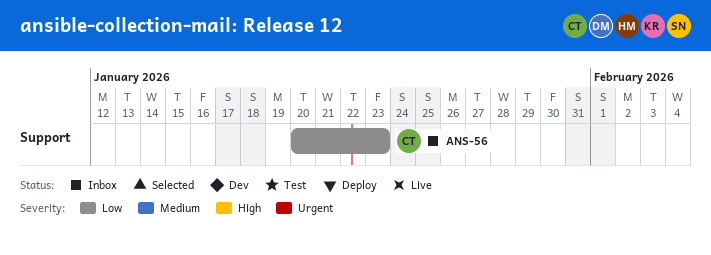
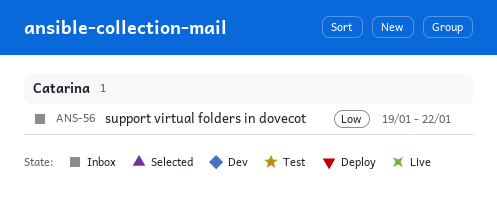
ANS-56, start: Jan 20 -> Jan 19
ANS-56, due: Jan 23 -> Jan 22

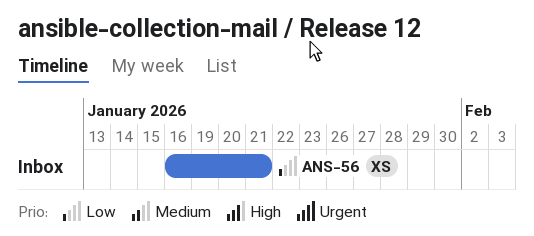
ANS-56, start: Jan 19 -> Jan 16
ANS-56, due: Jan 22 -> Jan 21

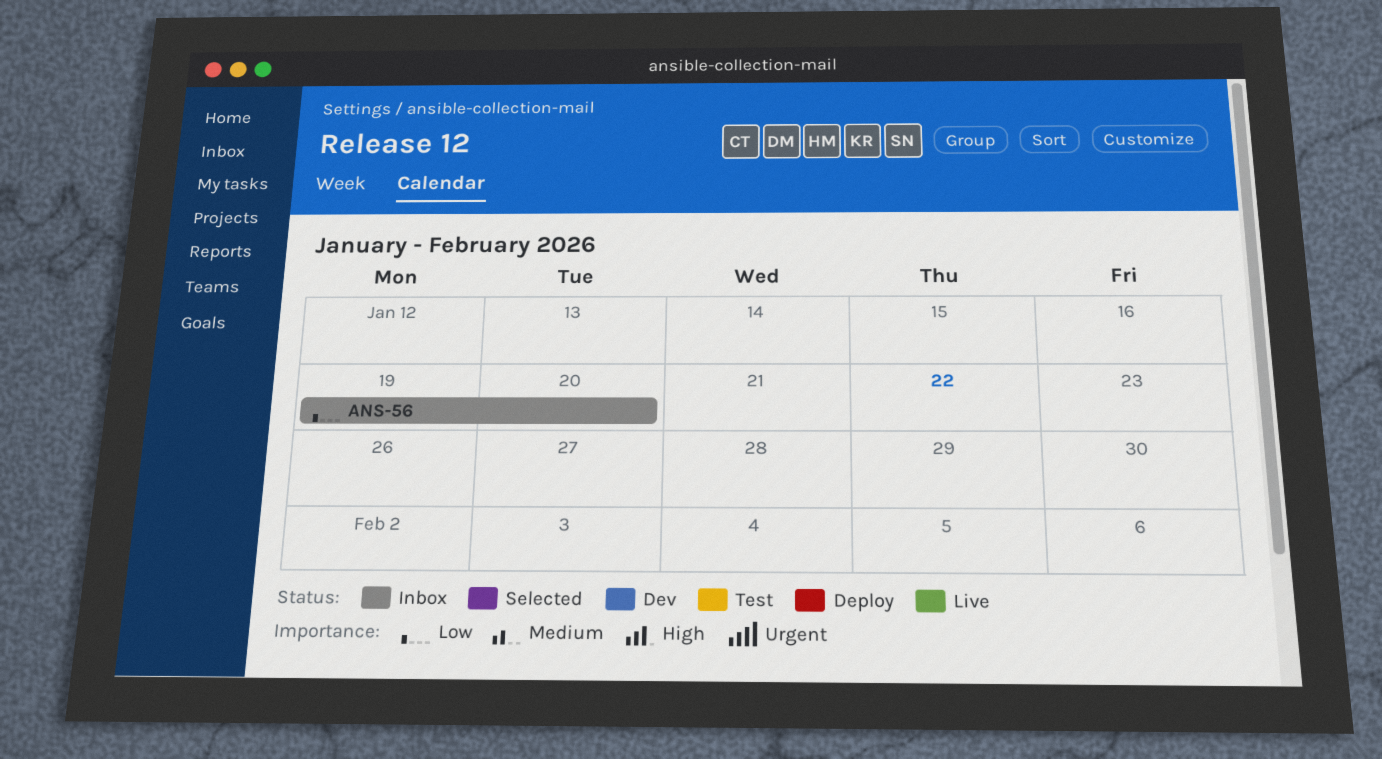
ANS-56, start: Jan 16 -> Jan 19
ANS-56, due: Jan 21 -> Jan 20

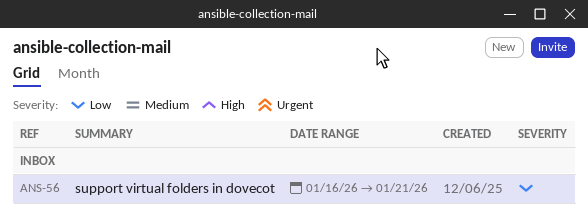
ANS-56, start: Jan 19 -> Jan 16
ANS-56, due: Jan 20 -> Jan 21

